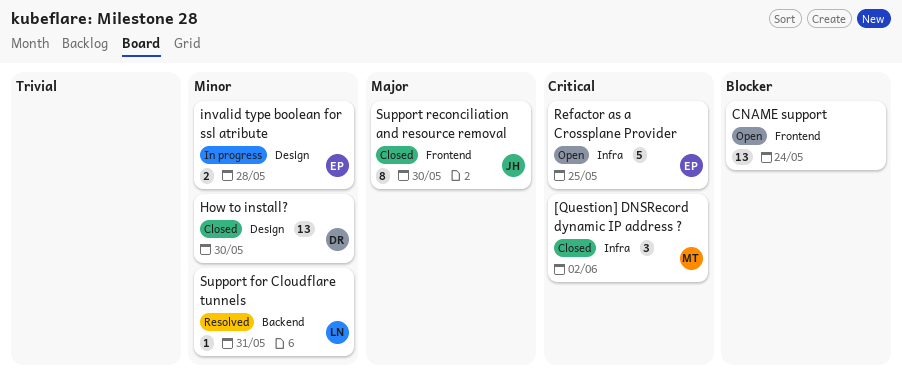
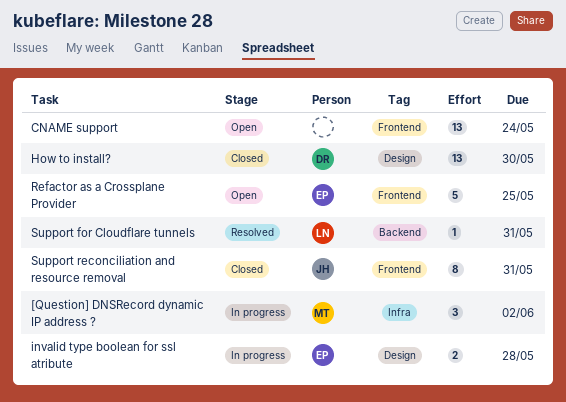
[Question] DNSRecord dynamic IP address ?, status: Closed -> In progress
Refactor as a Crossplane Provider, label: Infra -> Frontend
Support reconciliation and resource removal, due: May 30 -> May 31

